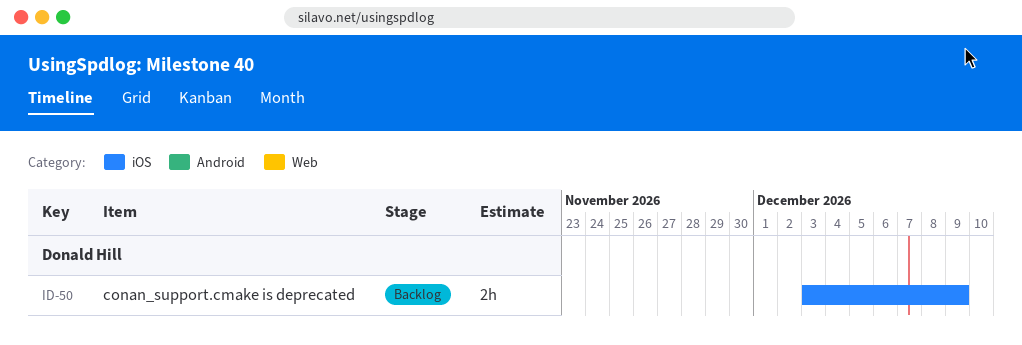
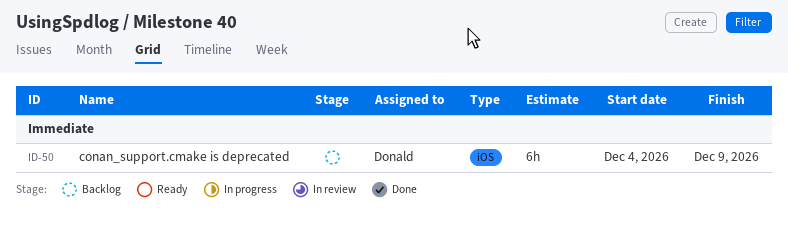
ID-50, estimate: 2h -> 6h
ID-50, start: Dec 3 -> Dec 4

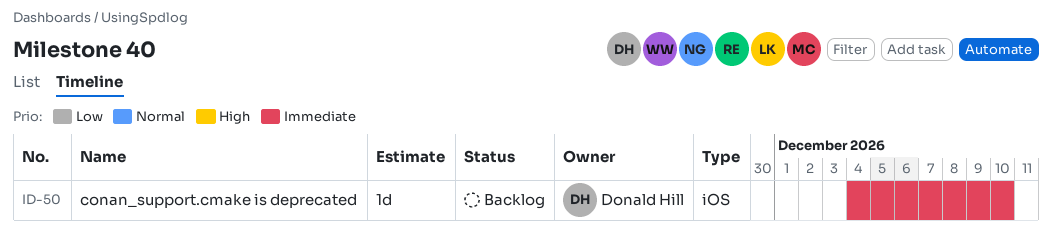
ID-50, estimate: 6h -> 1d
ID-50, due: Dec 9 -> Dec 10

